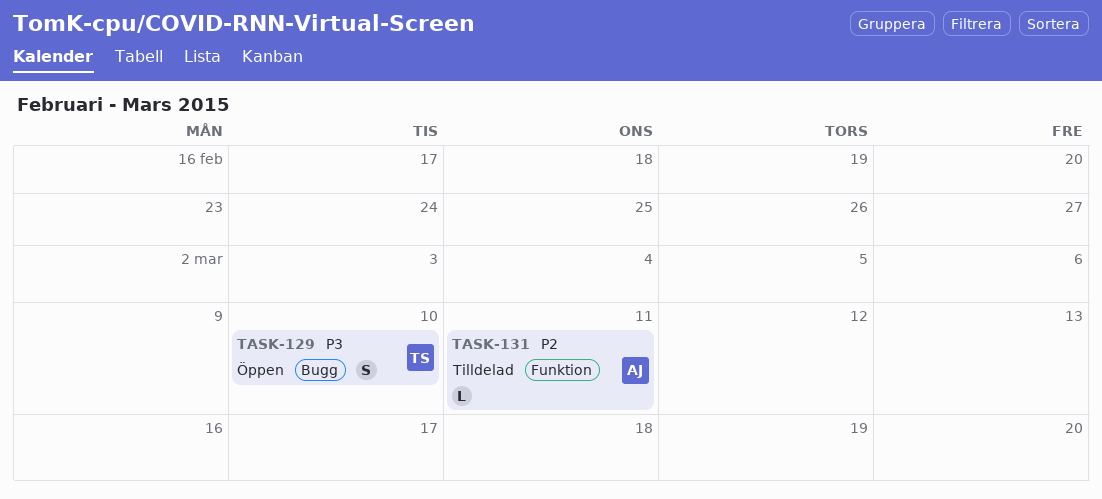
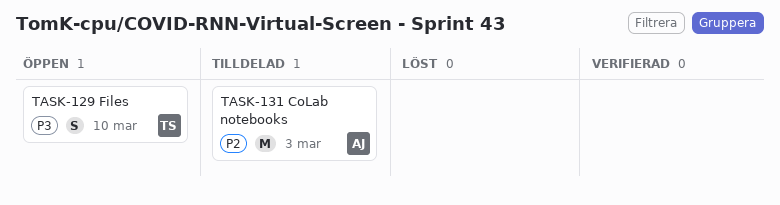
TASK-131, estimate: L -> M
TASK-131, due: Mar 11 -> Mar 3

